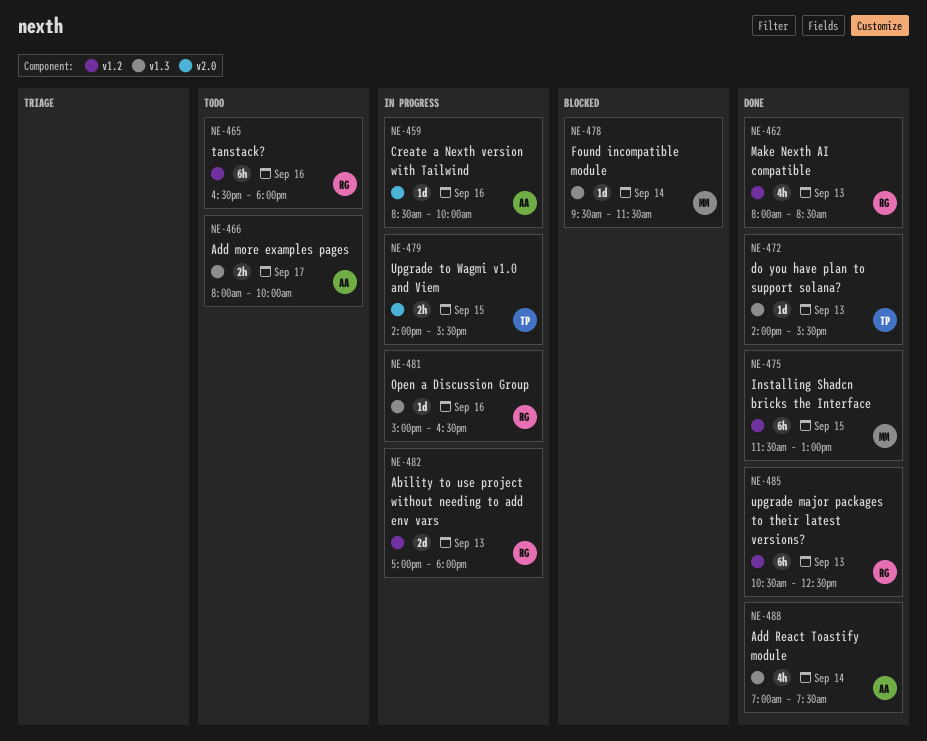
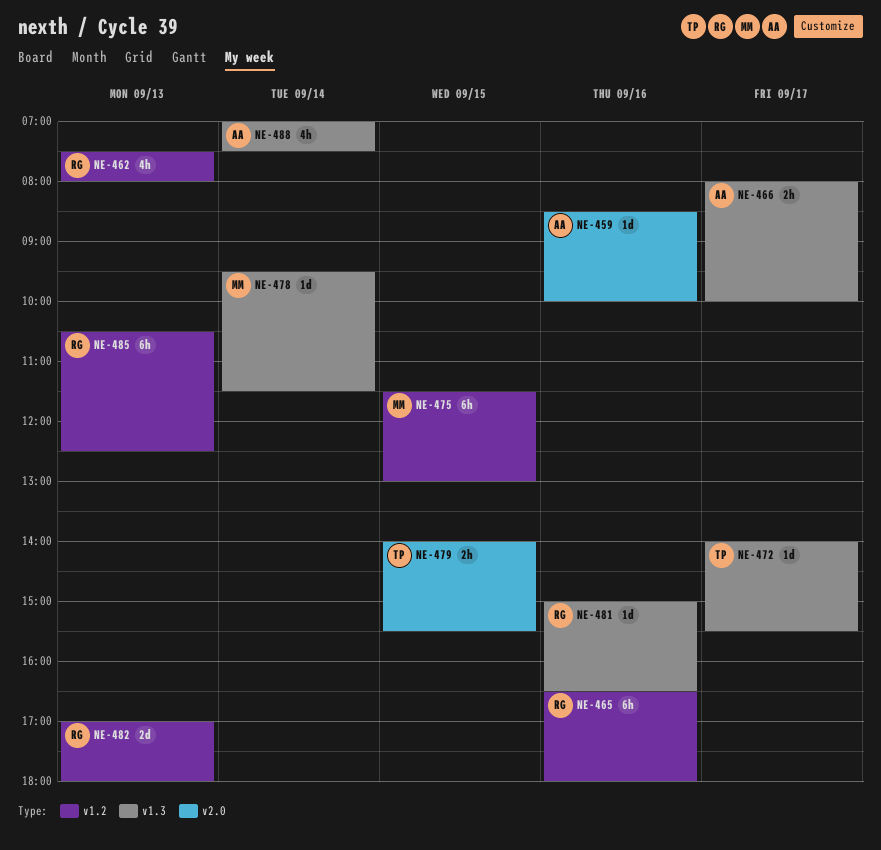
NE-462, begins: 08:00 -> 07:30
NE-462, ends: 08:30 -> 08:00
NE-472, day: Sep 13 -> Sep 17

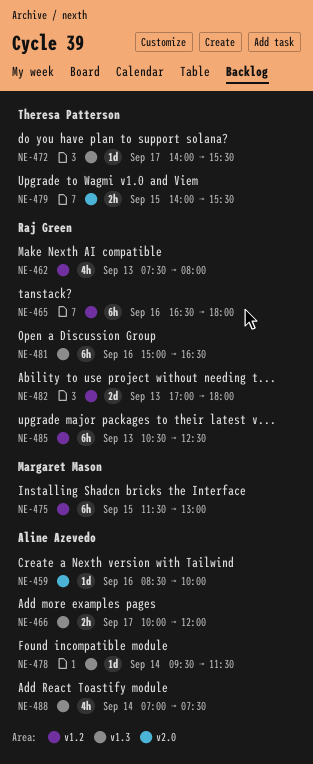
NE-466, begins: 08:00 -> 10:00
NE-466, ends: 10:00 -> 12:00
NE-478, owner: Margaret Mason -> Aline Azevedo
NE-481, estimate: 1d -> 6h

